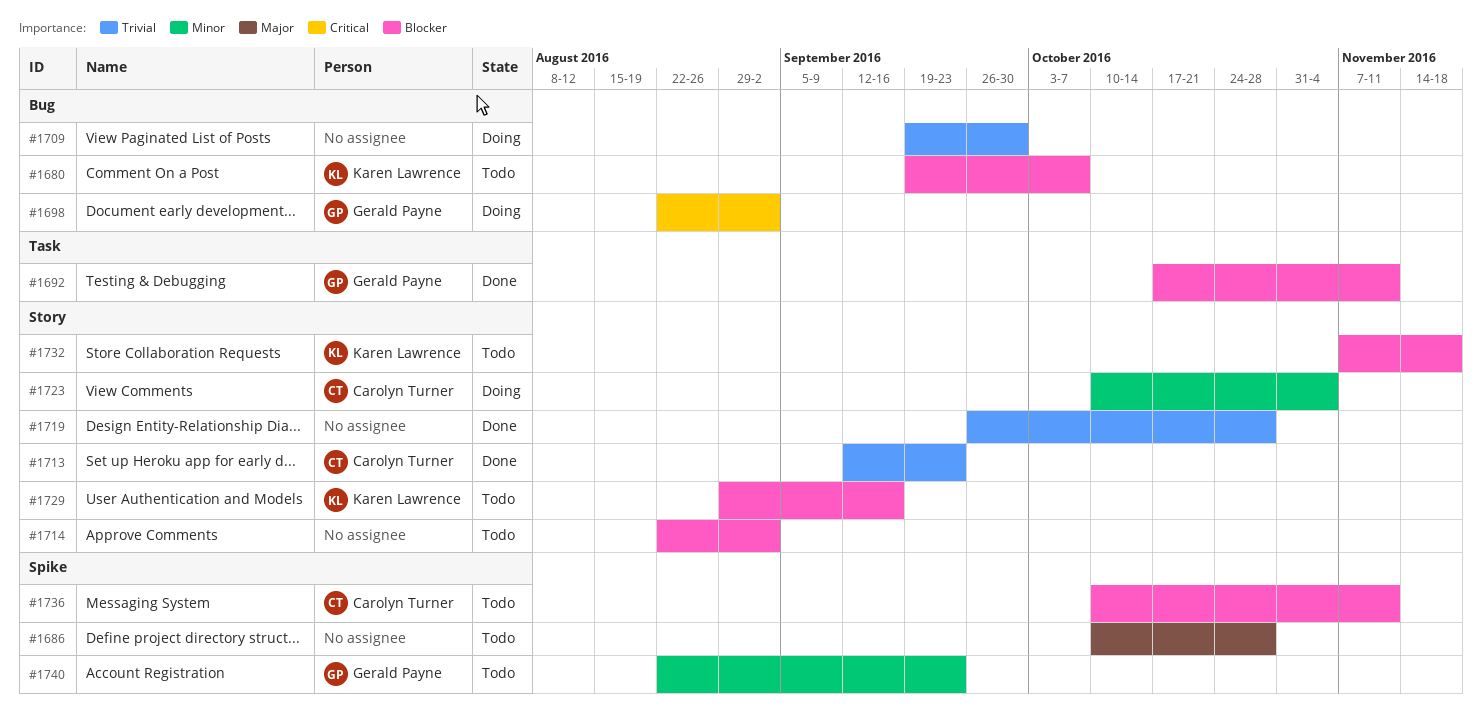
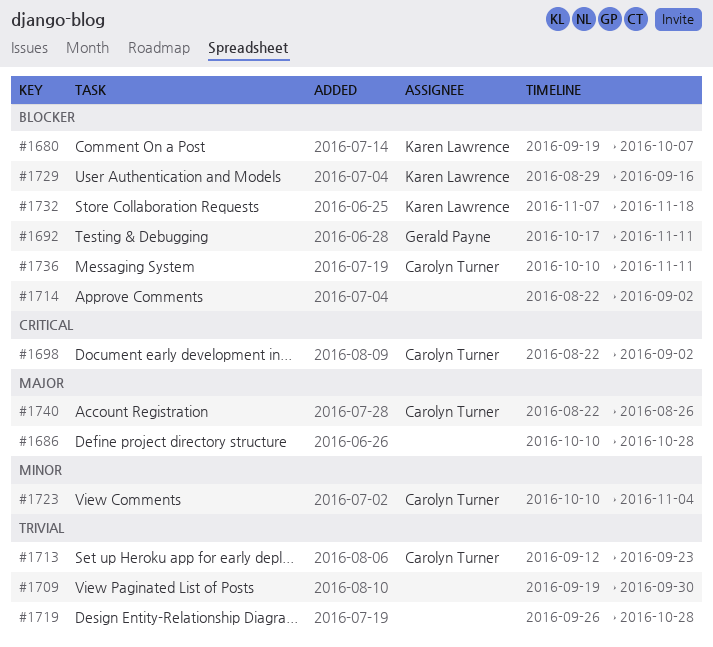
#1698, owner: Gerald Payne -> Carolyn Turner
#1740, owner: Gerald Payne -> Carolyn Turner
#1740, priority: Minor -> Major
#1740, due: Sep 23 -> Aug 26

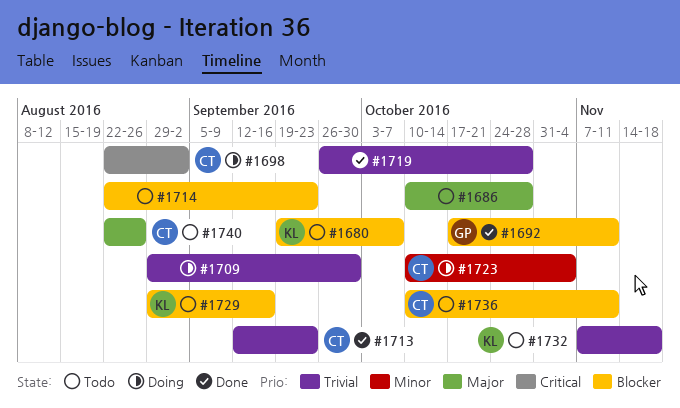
#1709, start: Sep 19 -> Aug 29
#1714, due: Sep 2 -> Sep 23
#1732, priority: Blocker -> Trivial

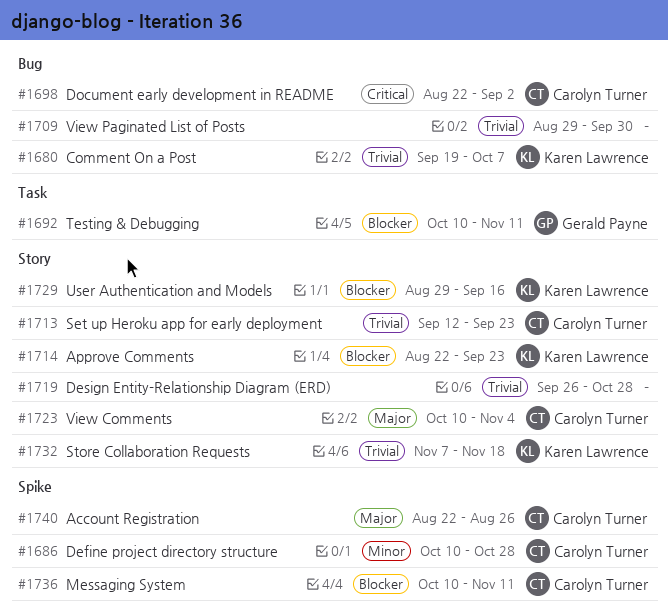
#1680, priority: Blocker -> Trivial
#1686, owner: none -> Carolyn Turner
#1686, priority: Major -> Minor
#1692, start: Oct 17 -> Oct 10
#1714, owner: none -> Karen Lawrence
#1723, priority: Minor -> Major

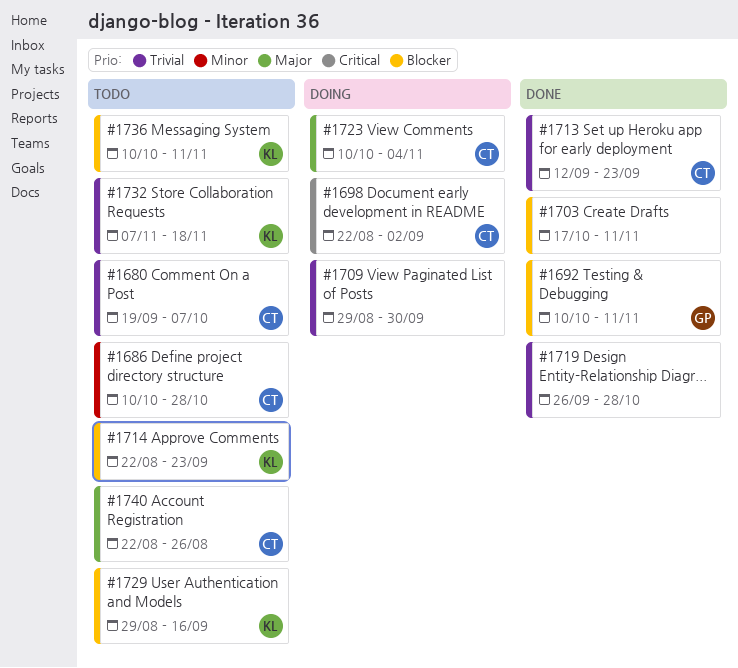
#1680, owner: Karen Lawrence -> Carolyn Turner
#1703: none -> present
#1736, owner: Carolyn Turner -> Karen Lawrence

